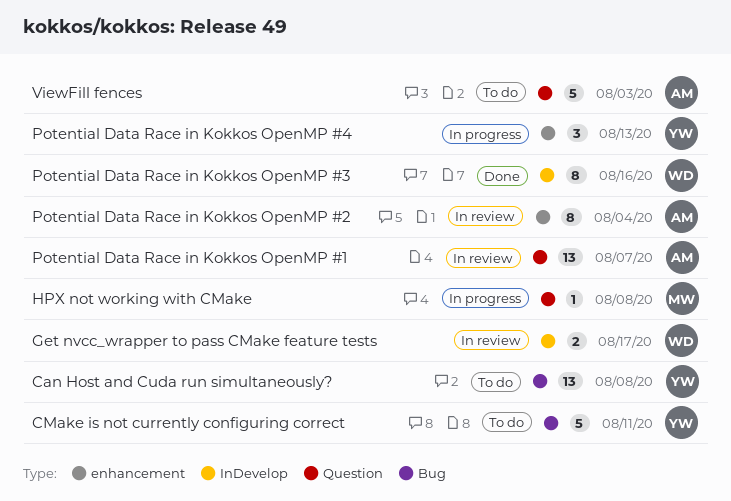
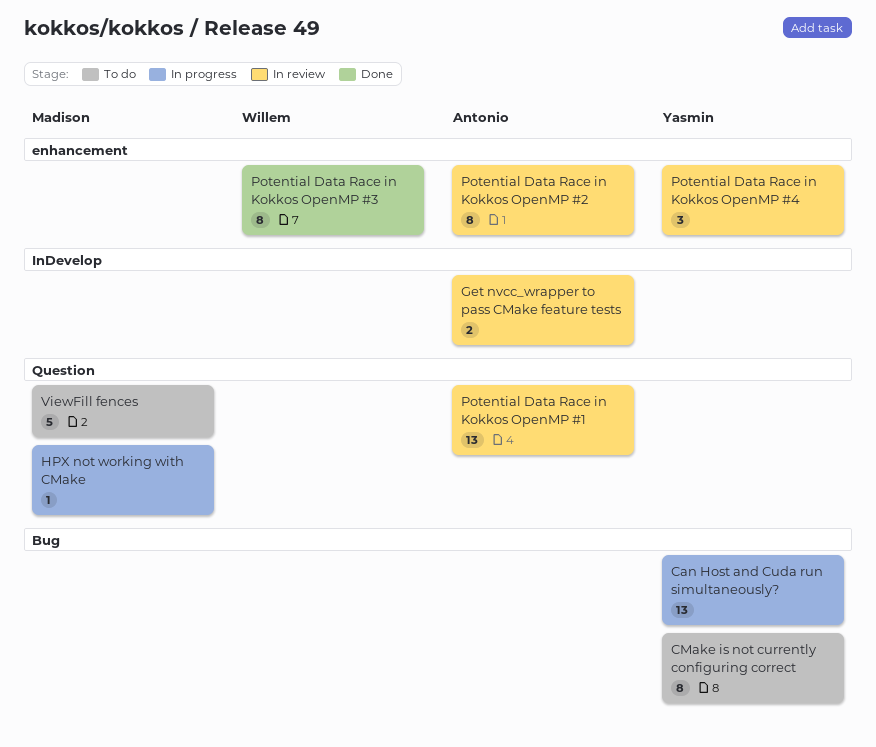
Can Host and Cuda run simultaneously?, status: To do -> In progress
CMake is not currently configuring correct, estimate: 5 -> 8
Get nvcc_wrapper to pass CMake feature tests, owner: Willem -> Antonio
Potential Data Race in Kokkos OpenMP #3, label: InDevelop -> enhancement
Potential Data Race in Kokkos OpenMP #4, status: In progress -> In review
ViewFill fences, owner: Antonio -> Madison

